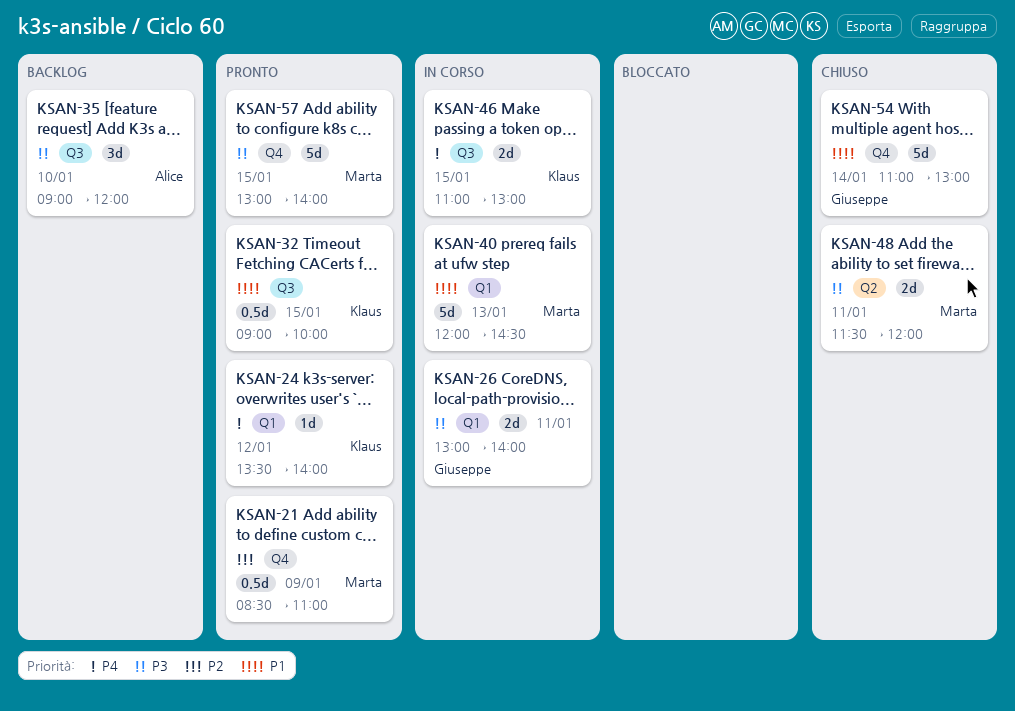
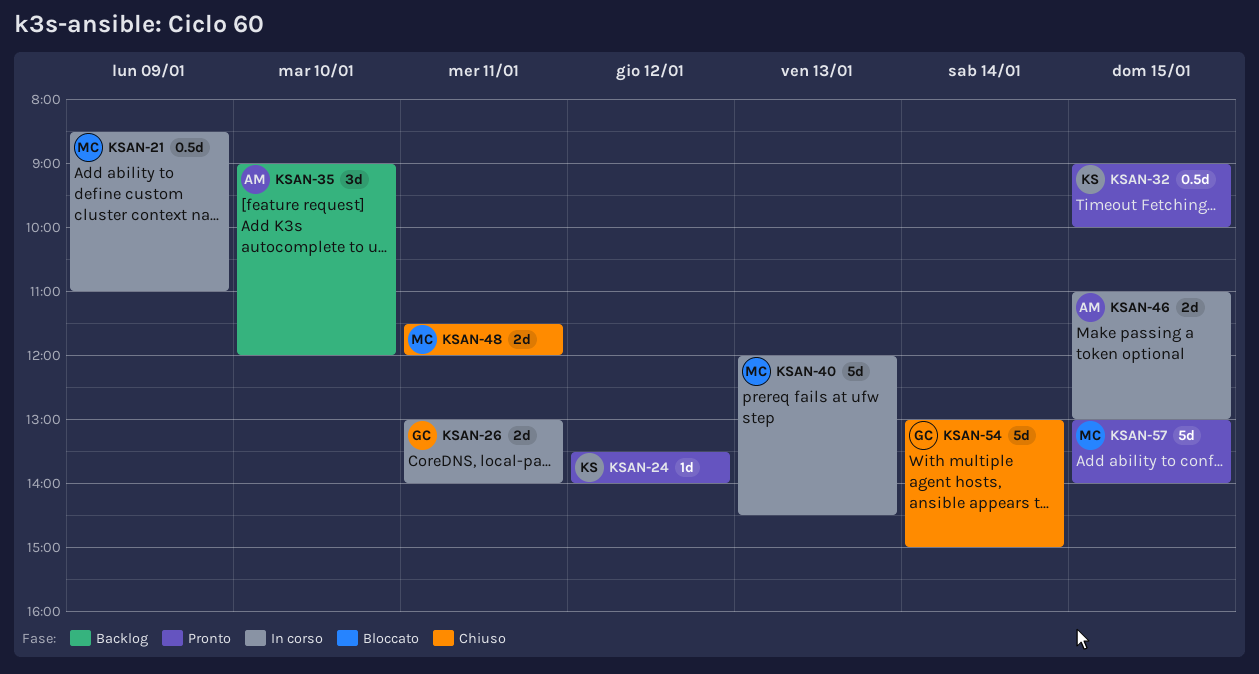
KSAN-21, status: Pronto -> In corso
KSAN-46, owner: Klaus -> Alice
KSAN-54, begins: 11:00 -> 13:00
KSAN-54, ends: 13:00 -> 15:00

